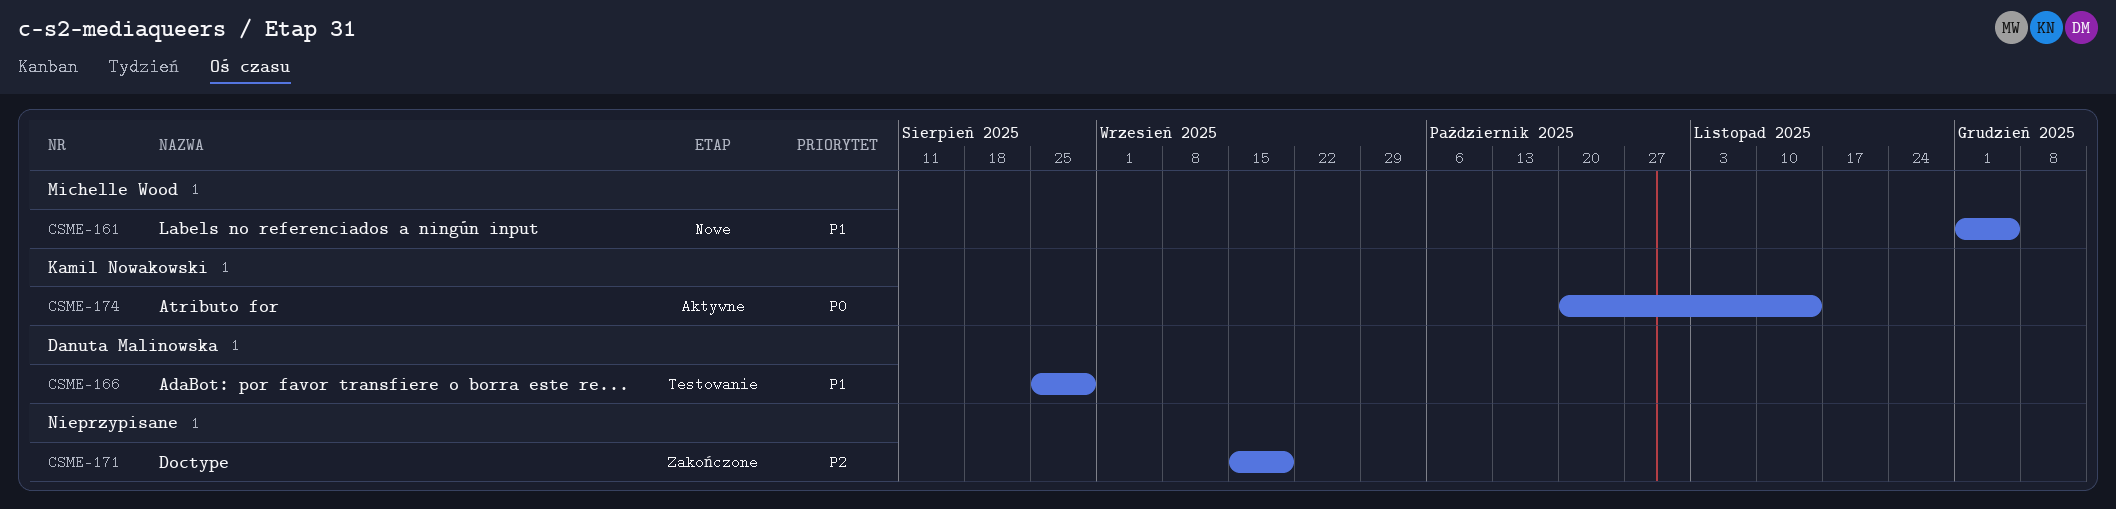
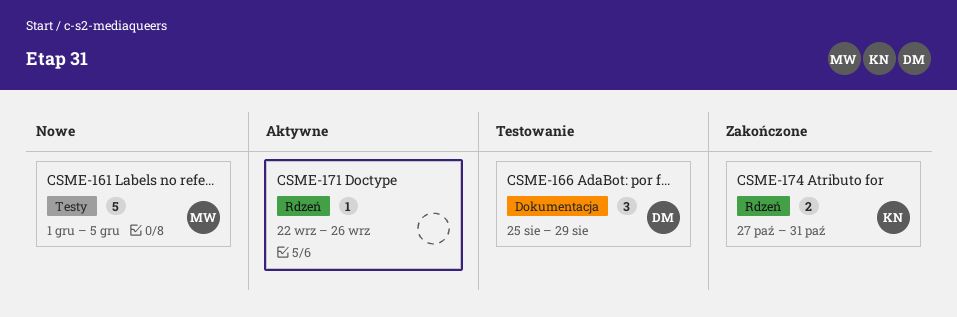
CSME-171, status: Zakończone -> Aktywne
CSME-171, start: Sep 15 -> Sep 22
CSME-171, due: Sep 19 -> Sep 26
CSME-174, status: Aktywne -> Zakończone
CSME-174, start: Oct 20 -> Oct 27
CSME-174, due: Nov 14 -> Oct 31

